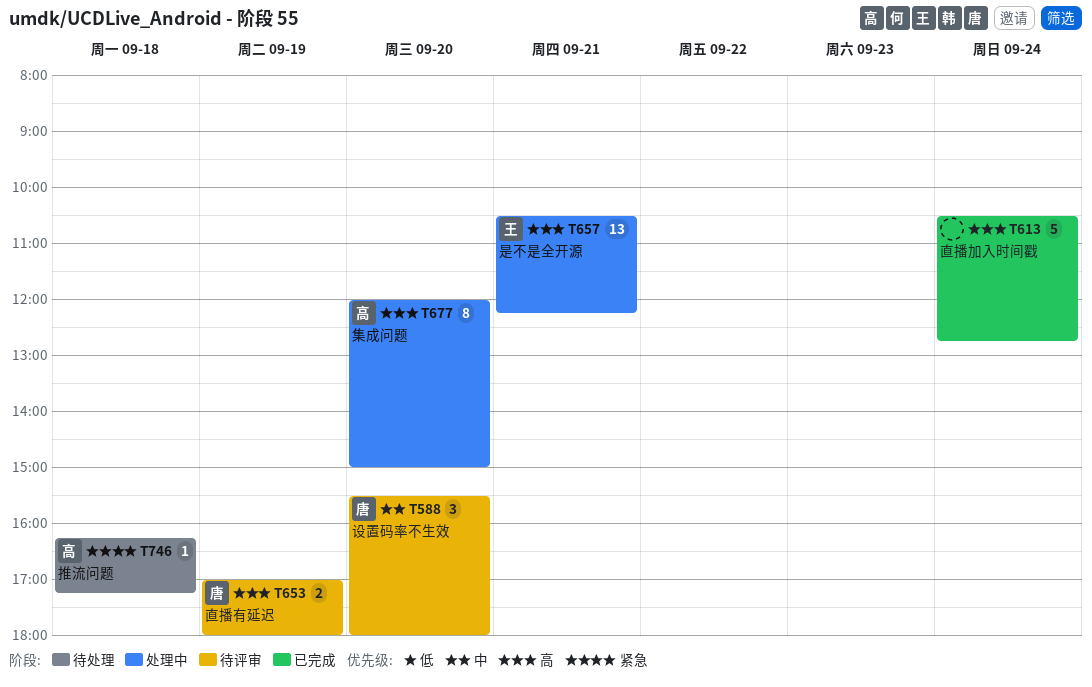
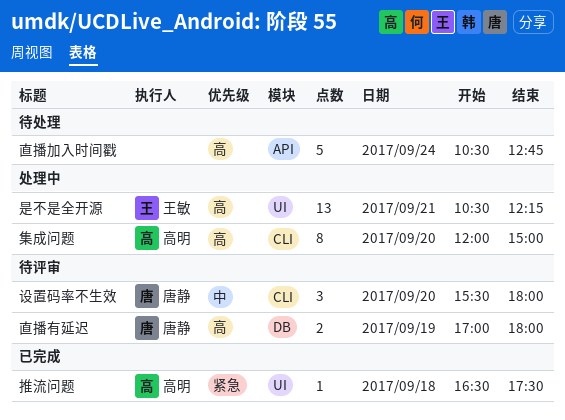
推流问题, status: 待处理 -> 已完成
推流问题, begins: 16:15 -> 16:30
推流问题, ends: 17:15 -> 17:30
直播加入时间戳, status: 已完成 -> 待处理

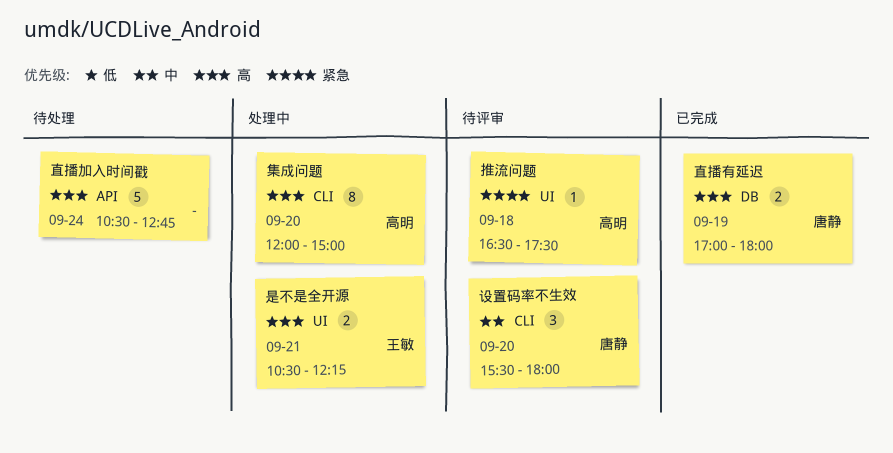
推流问题, status: 已完成 -> 待评审
是不是全开源, estimate: 13 -> 2
直播有延迟, status: 待评审 -> 已完成

